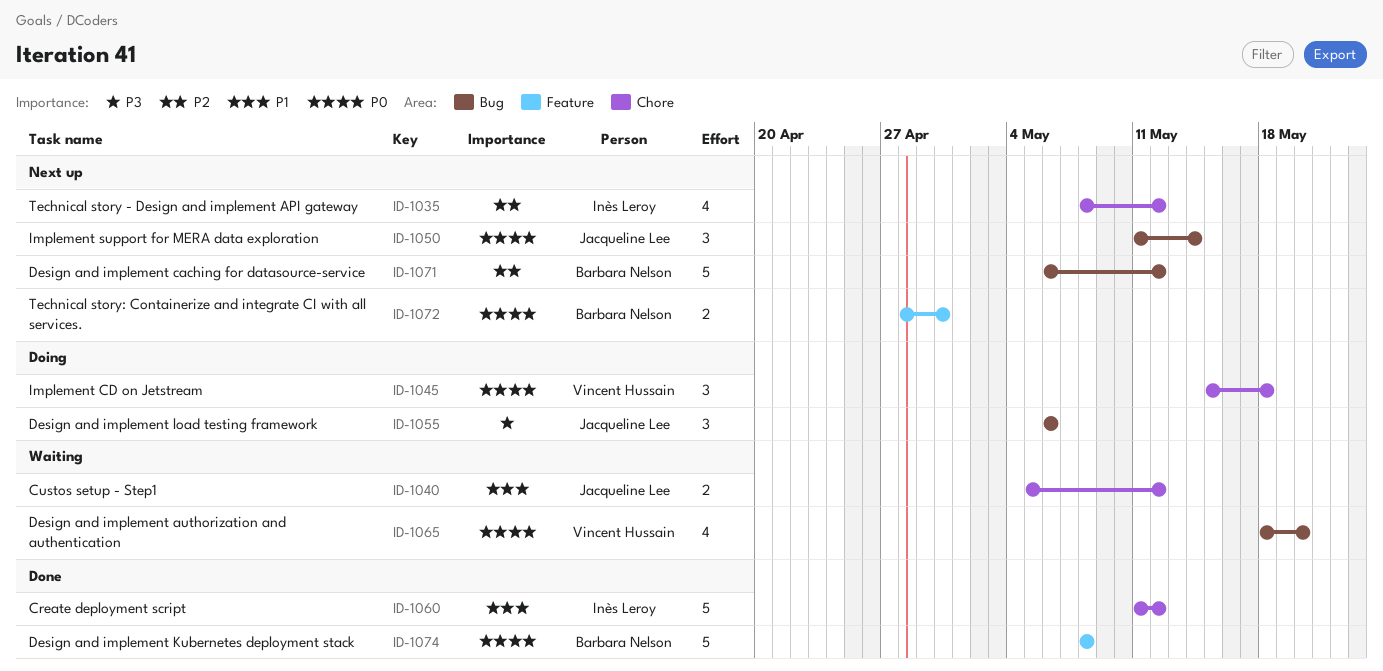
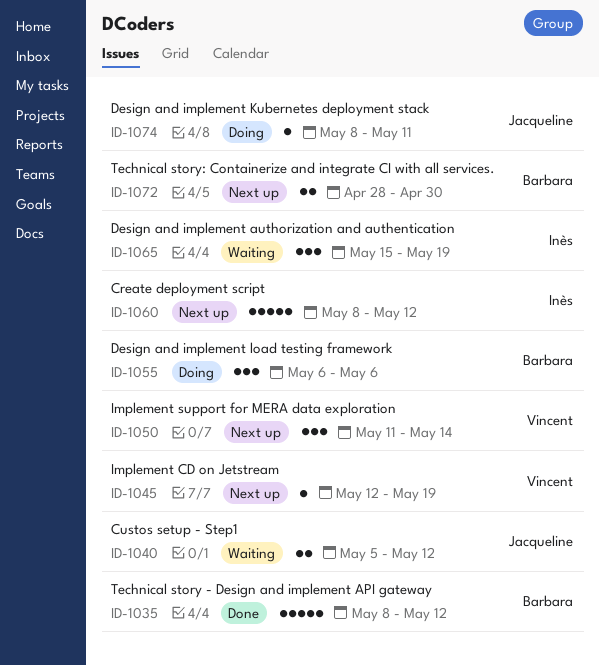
ID-1035, status: Next up -> Done
ID-1035, owner: Inès Leroy -> Barbara Nelson
ID-1035, estimate: 4 -> 5
ID-1045, status: Doing -> Next up
ID-1045, estimate: 3 -> 1
ID-1045, start: May 15 -> May 12
ID-1045, due: May 18 -> May 19
ID-1050, owner: Jacqueline Lee -> Vincent Hussain
ID-1055, owner: Jacqueline Lee -> Barbara Nelson
ID-1060, status: Done -> Next up
ID-1060, start: May 11 -> May 8
ID-1065, owner: Vincent Hussain -> Inès Leroy
ID-1065, estimate: 4 -> 3
ID-1065, start: May 18 -> May 15
ID-1065, due: May 20 -> May 19
ID-1071: present -> none
ID-1074, status: Done -> Doing
ID-1074, owner: Barbara Nelson -> Jacqueline Lee
ID-1074, estimate: 5 -> 1
ID-1074, due: May 8 -> May 11

